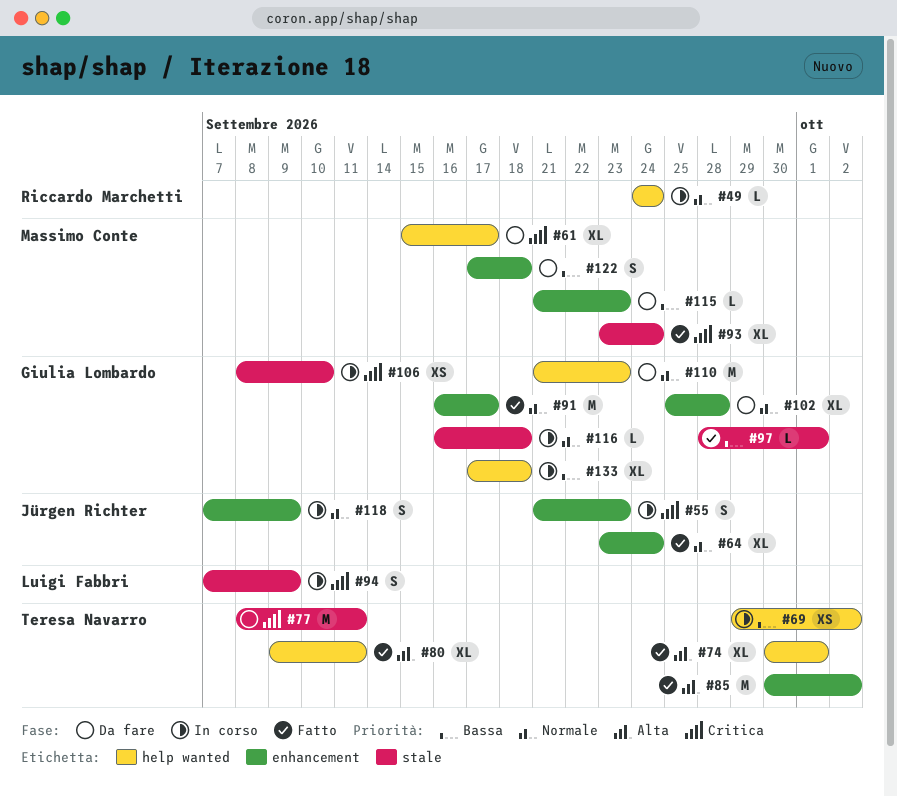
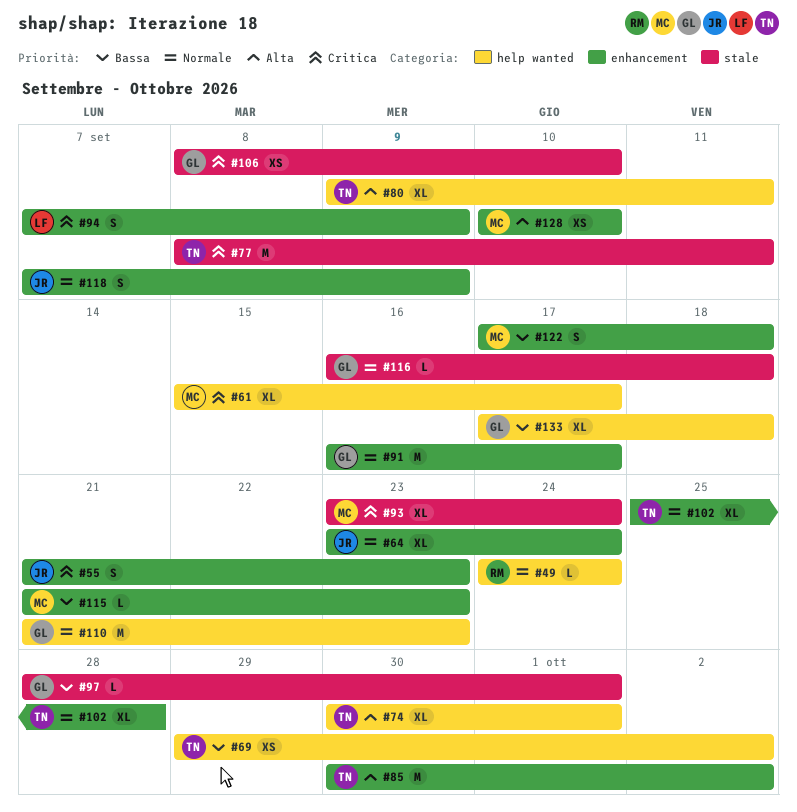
#94, label: stale -> enhancement
#102, owner: Giulia Lombardo -> Teresa Navarro
#128: none -> present

